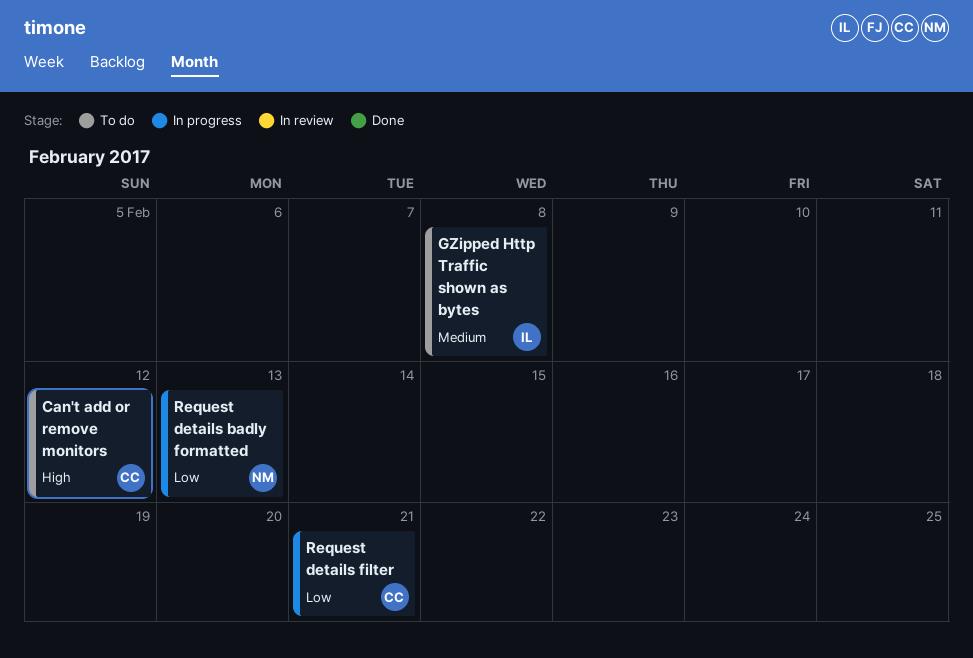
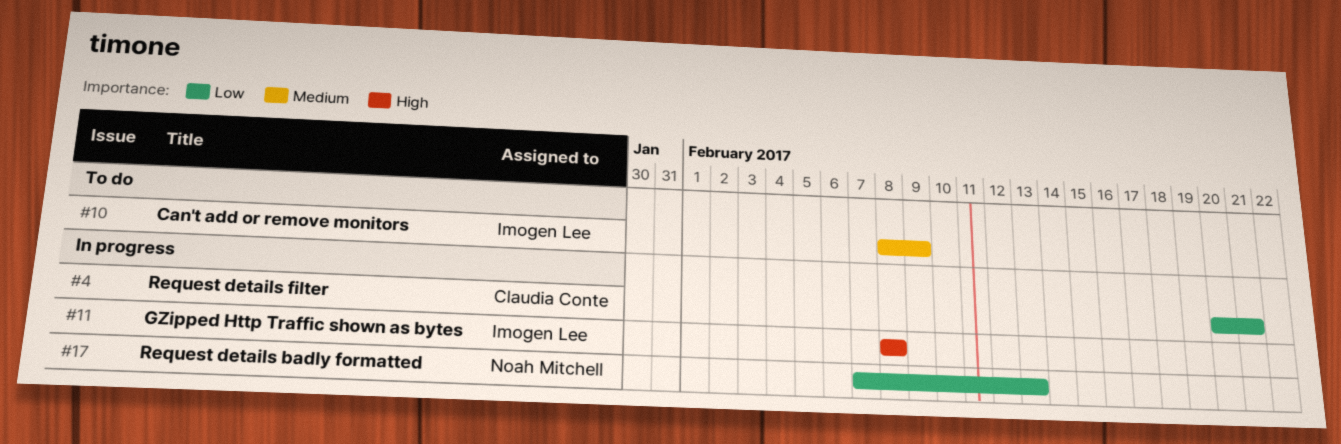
Can't add or remove monitors, owner: Claudia Conte -> Imogen Lee
Can't add or remove monitors, priority: High -> Medium
Can't add or remove monitors, due: Feb 12 -> Feb 9
GZipped Http Traffic shown as bytes, status: To do -> In progress
GZipped Http Traffic shown as bytes, priority: Medium -> High

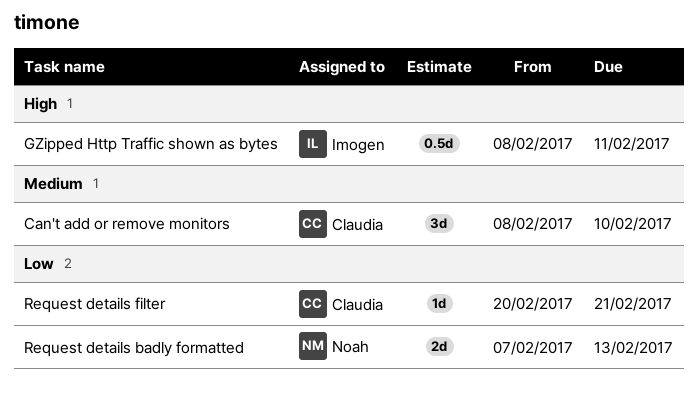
Can't add or remove monitors, owner: Imogen Lee -> Claudia Conte
Can't add or remove monitors, due: Feb 9 -> Feb 10
GZipped Http Traffic shown as bytes, due: Feb 8 -> Feb 11

